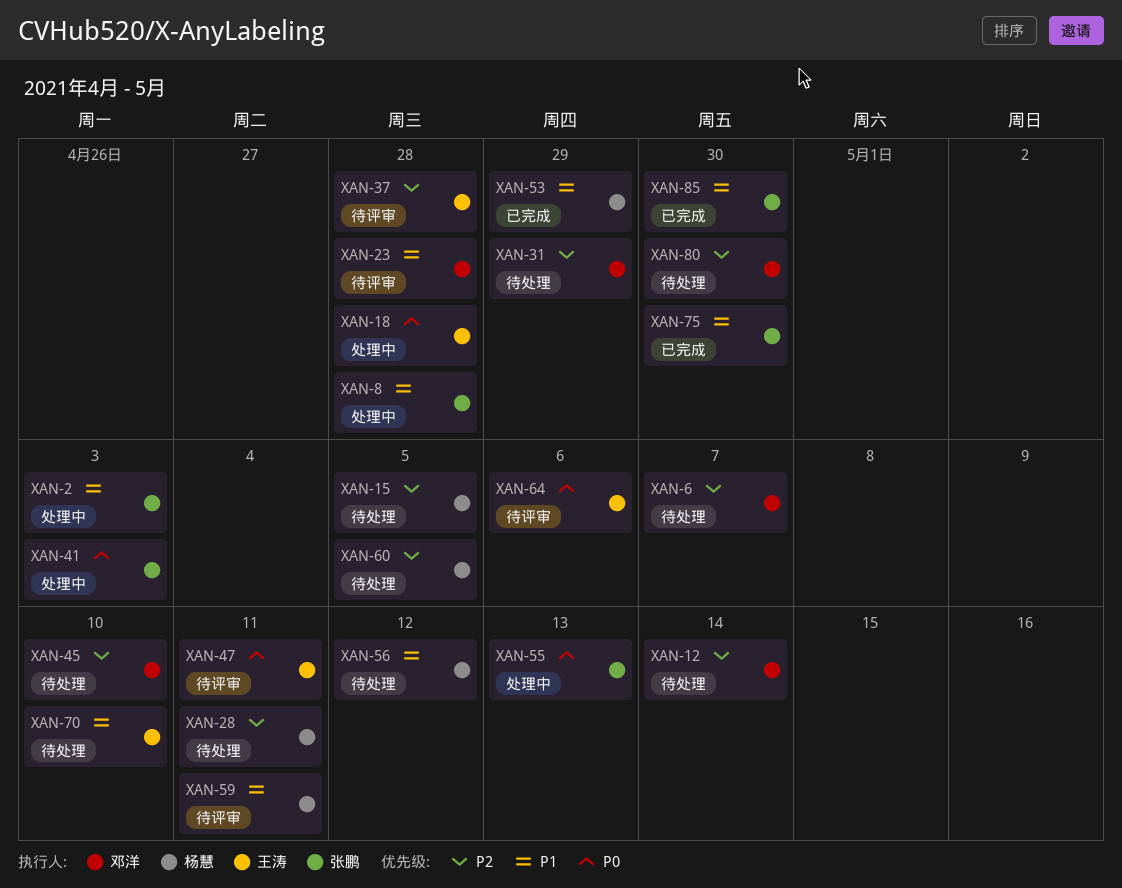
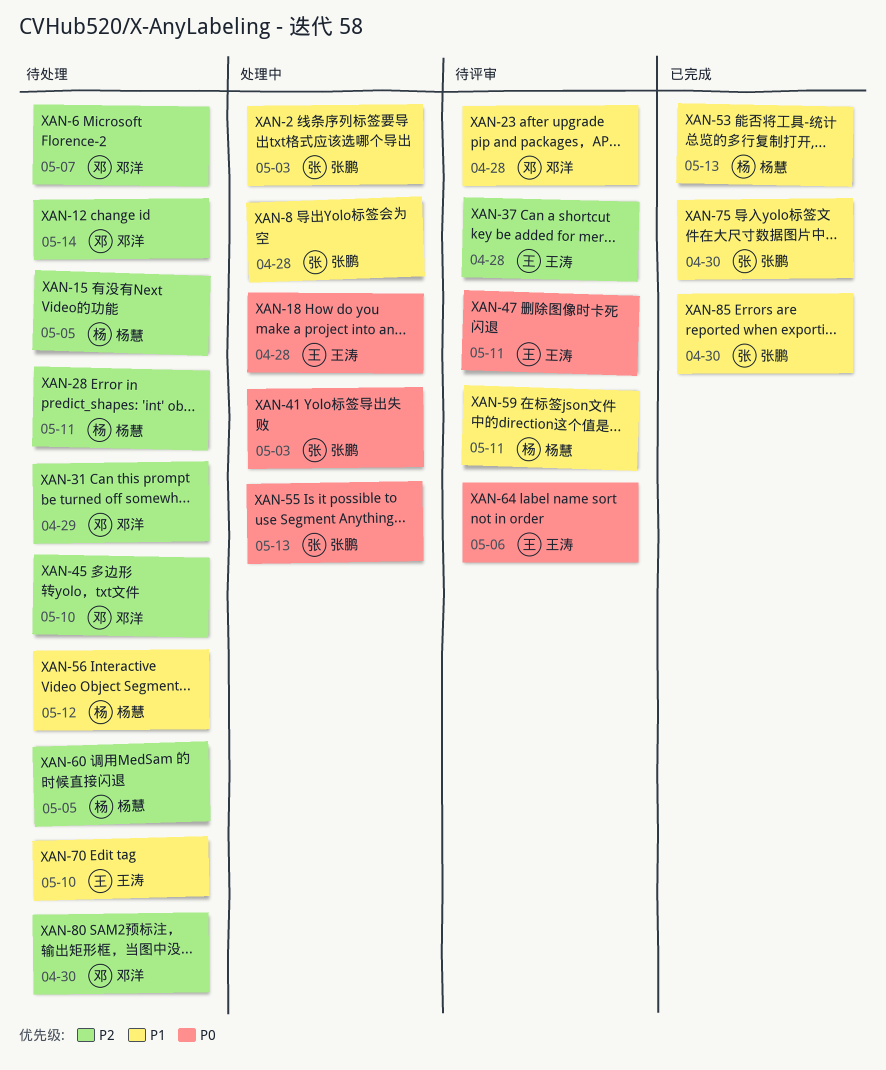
XAN-53, due: Apr 29 -> May 13

